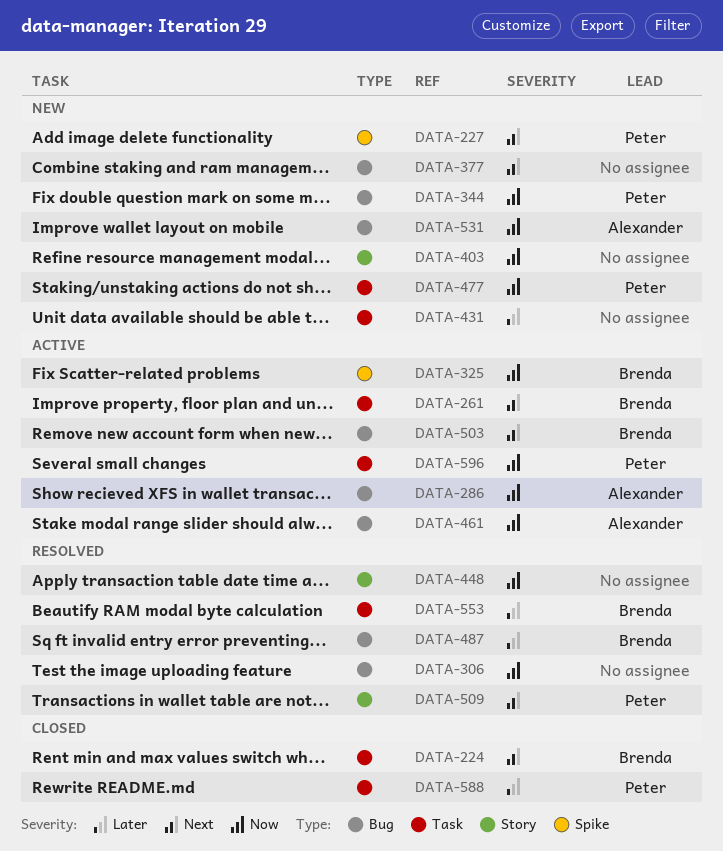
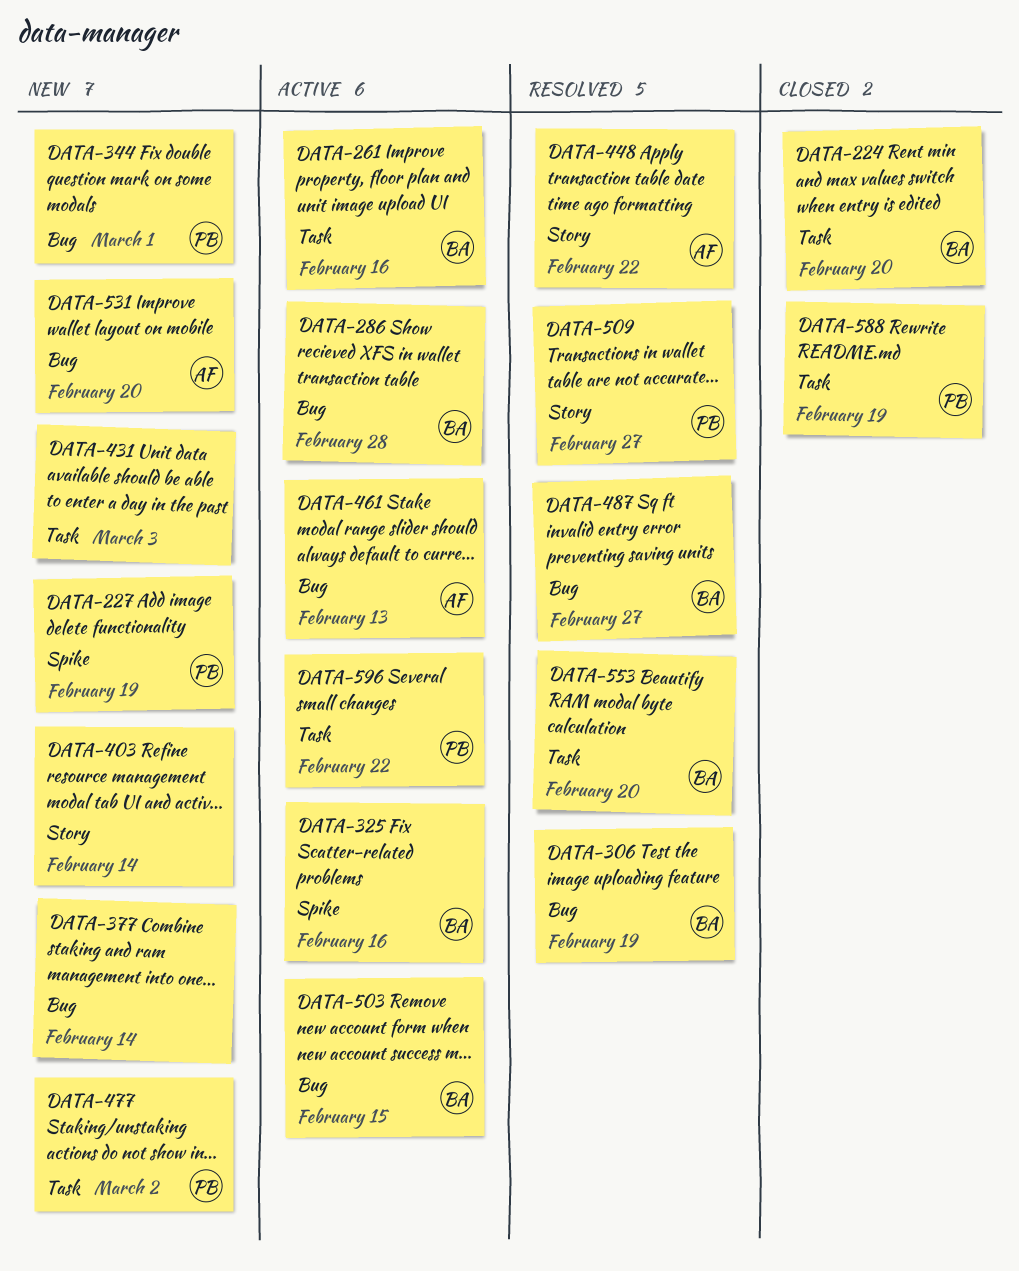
DATA-286, owner: Alexander -> Brenda
DATA-306, owner: none -> Brenda
DATA-448, owner: none -> Alexander

